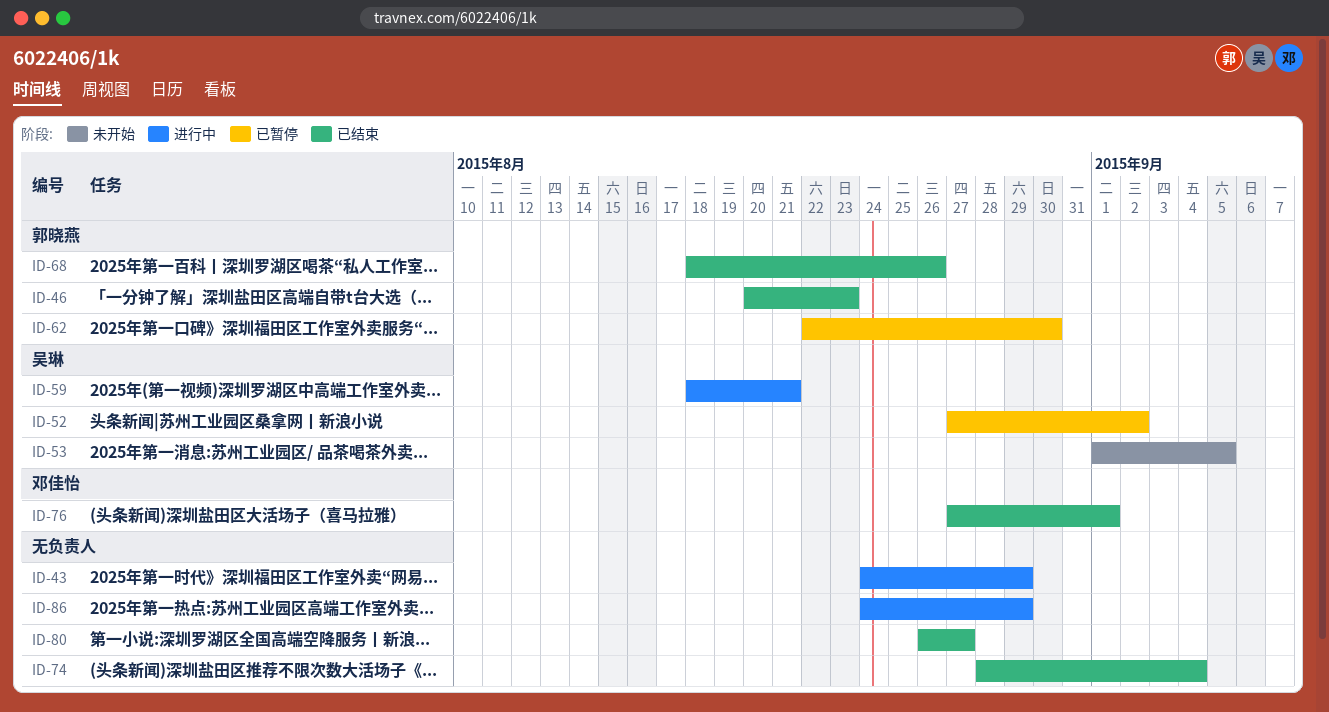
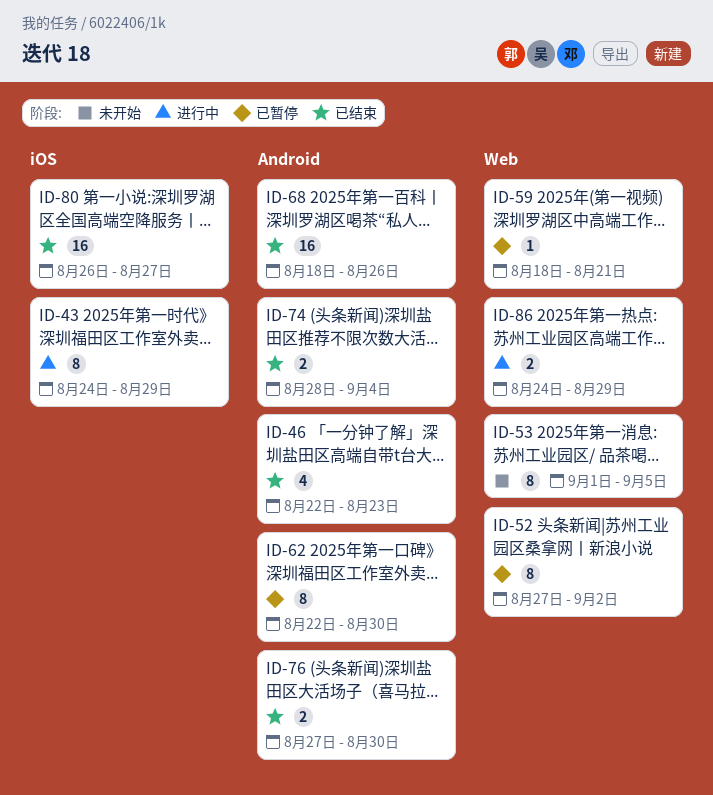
ID-46, start: Aug 20 -> Aug 22
ID-59, status: 进行中 -> 已暂停
ID-76, due: Sep 1 -> Aug 30

